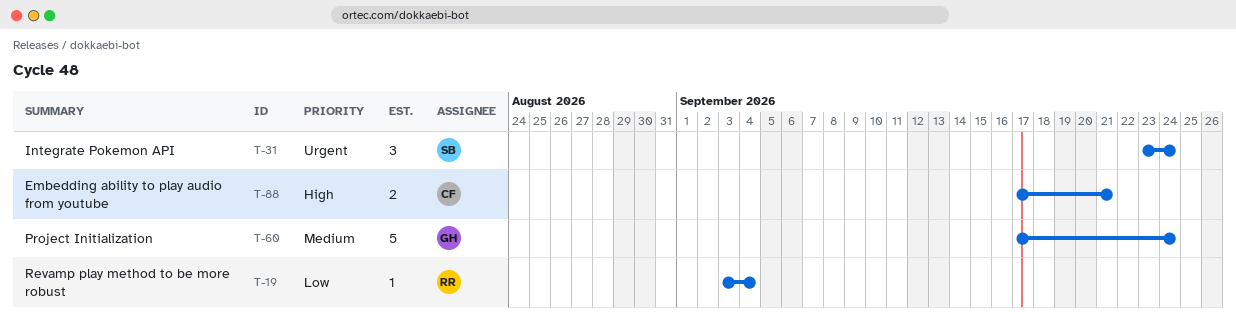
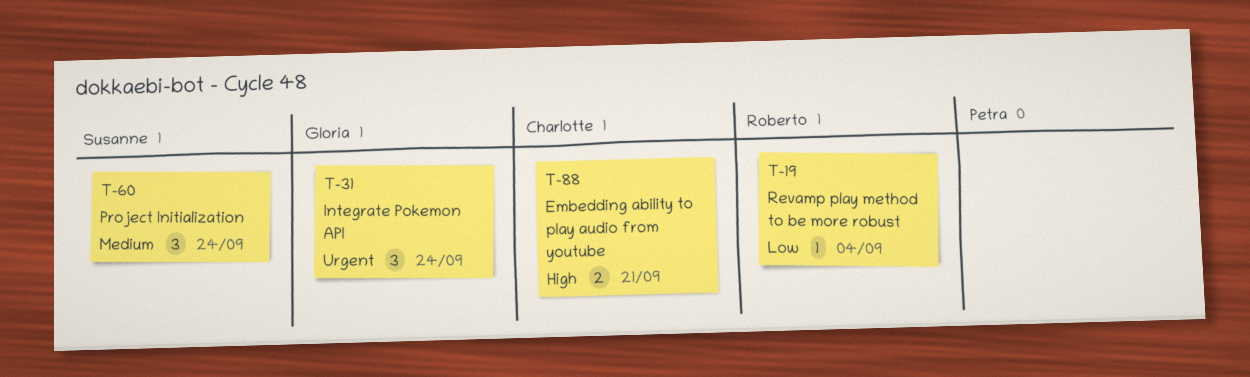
T-31, owner: Susanne -> Gloria
T-60, owner: Gloria -> Susanne
T-60, estimate: 5 -> 3

